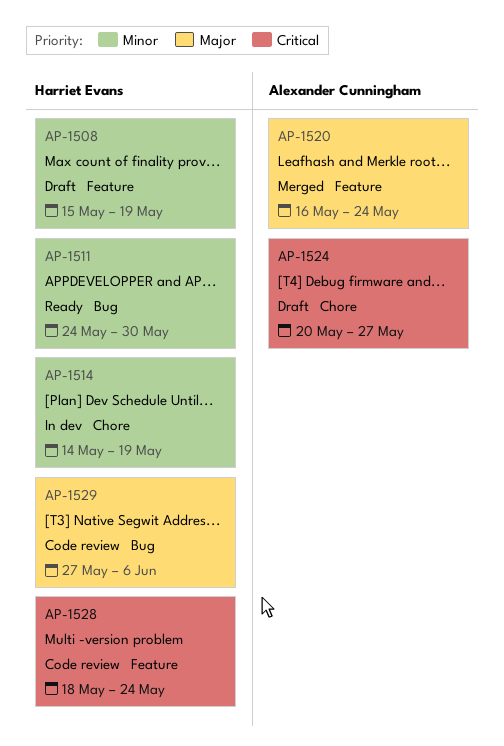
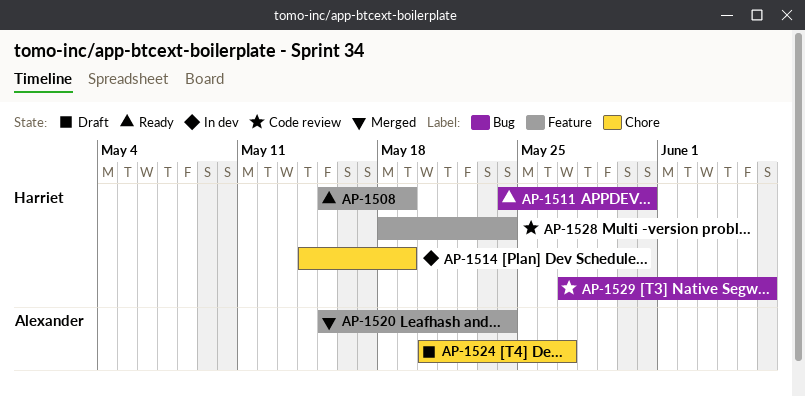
AP-1508, status: Draft -> Ready
AP-1511, due: May 30 -> May 31
AP-1520, start: May 16 -> May 15

